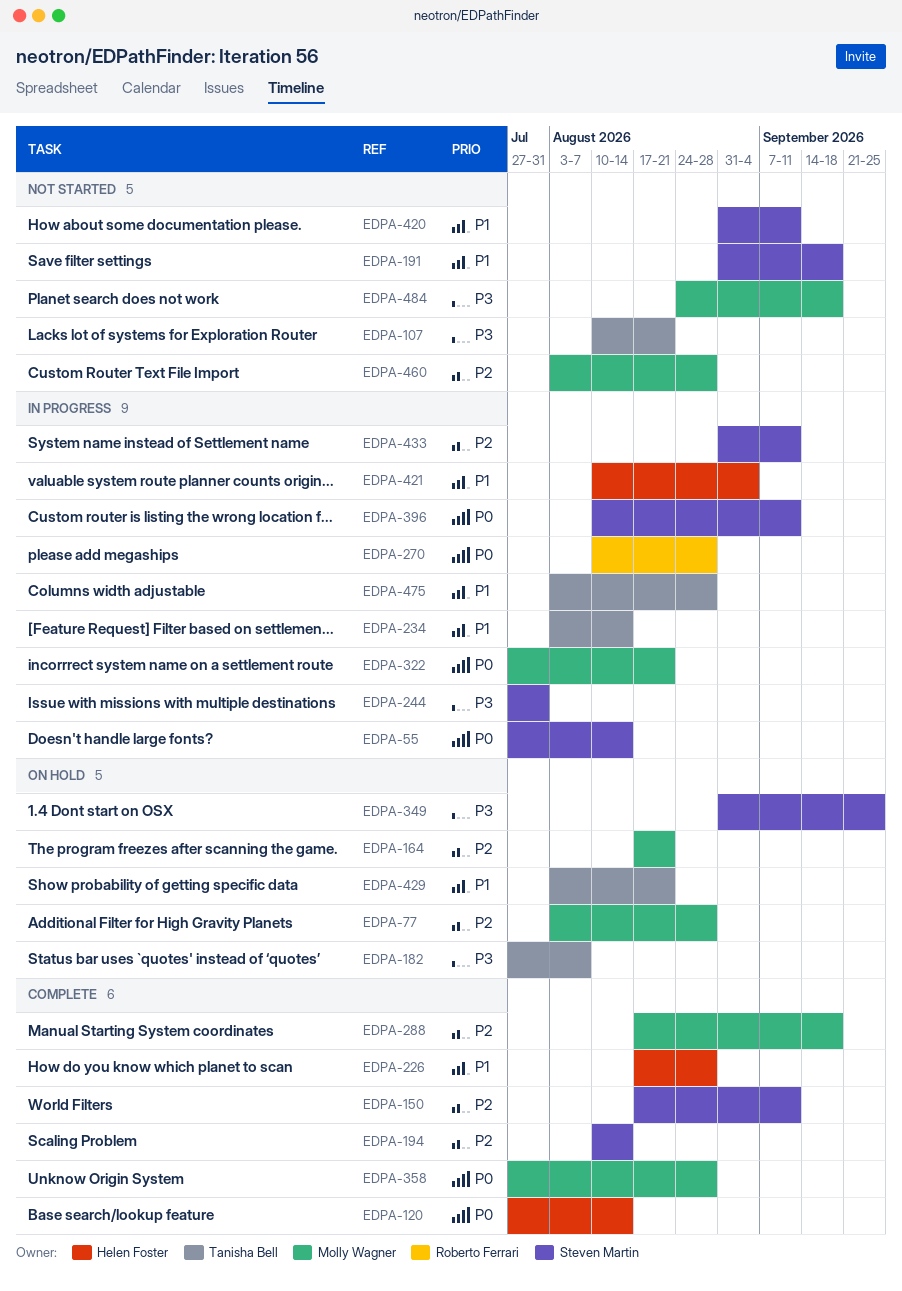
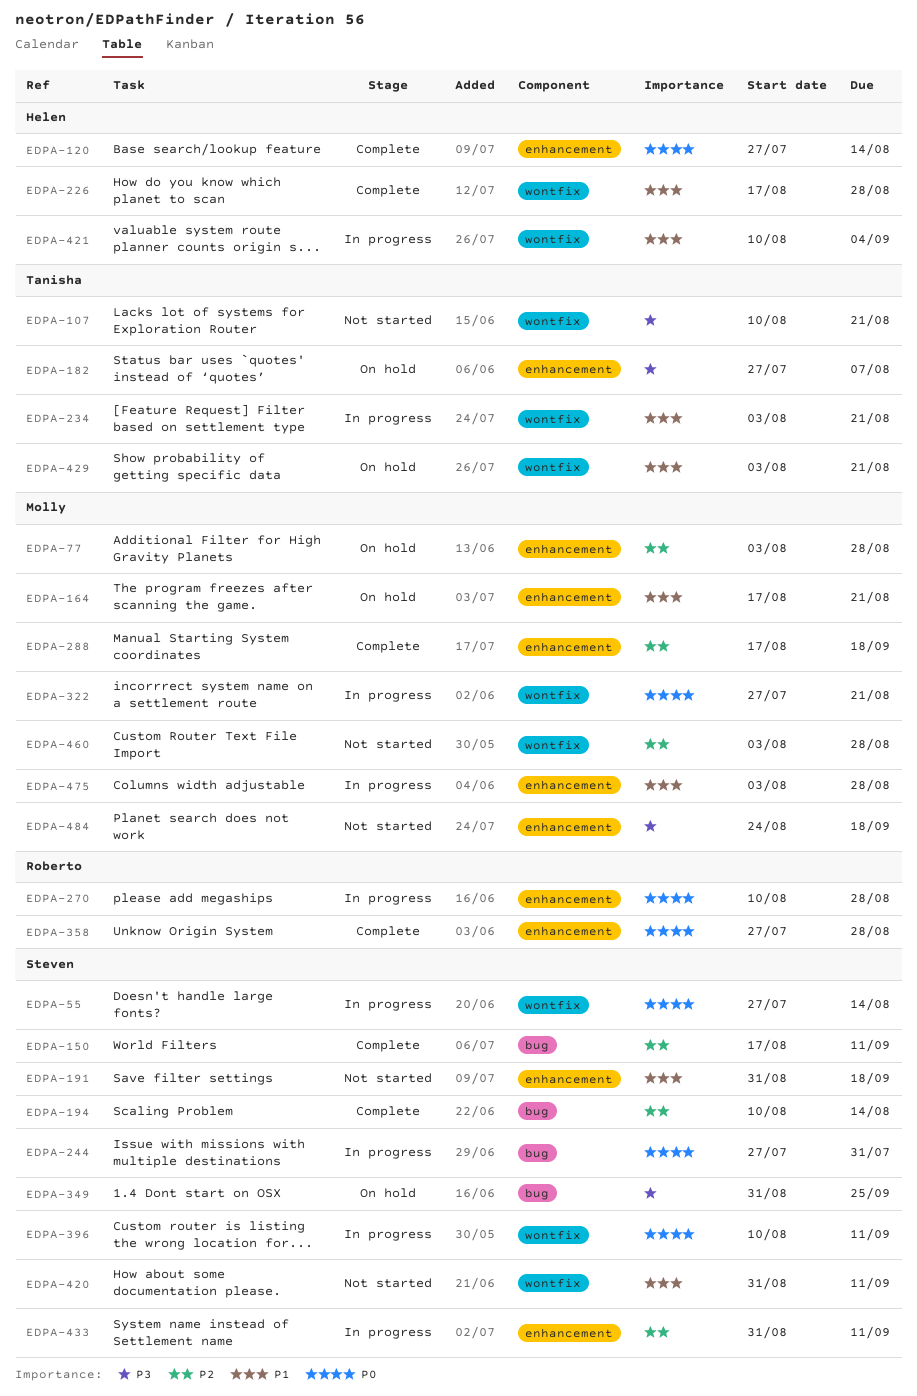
EDPA-164, priority: P2 -> P1
EDPA-234, due: Aug 14 -> Aug 21
EDPA-244, priority: P3 -> P0
EDPA-358, owner: Molly Wagner -> Roberto Ferrari
EDPA-475, owner: Tanisha Bell -> Molly Wagner

